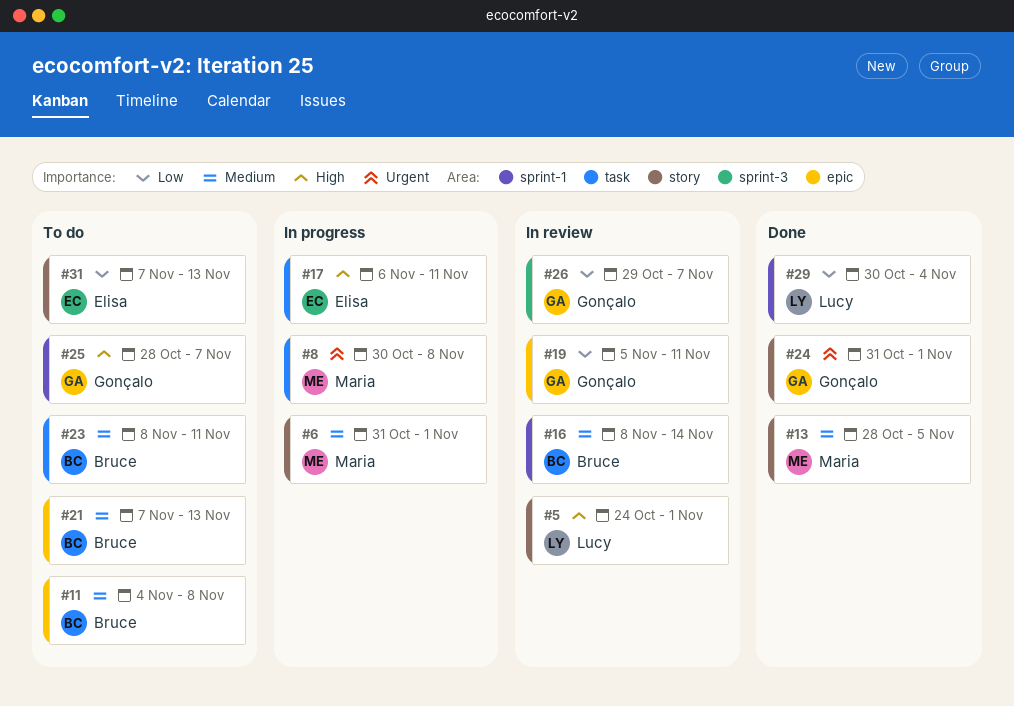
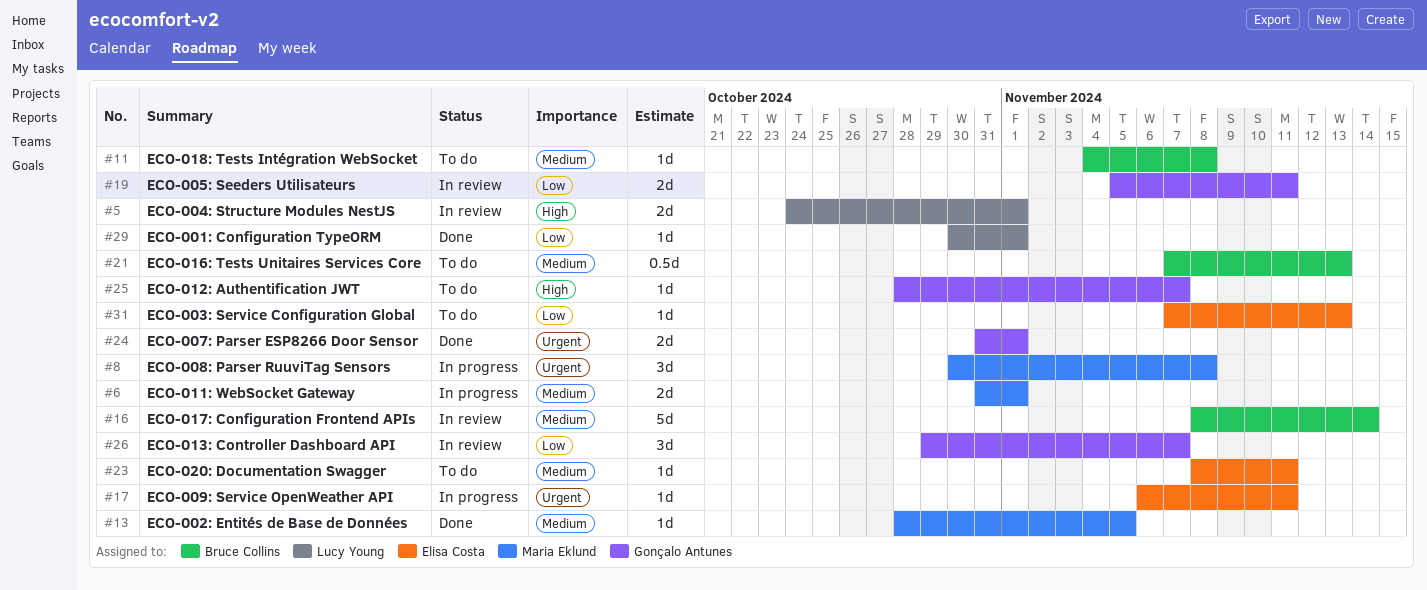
#17, priority: High -> Urgent
#23, owner: Bruce Collins -> Elisa Costa
#29, due: Nov 4 -> Nov 1

